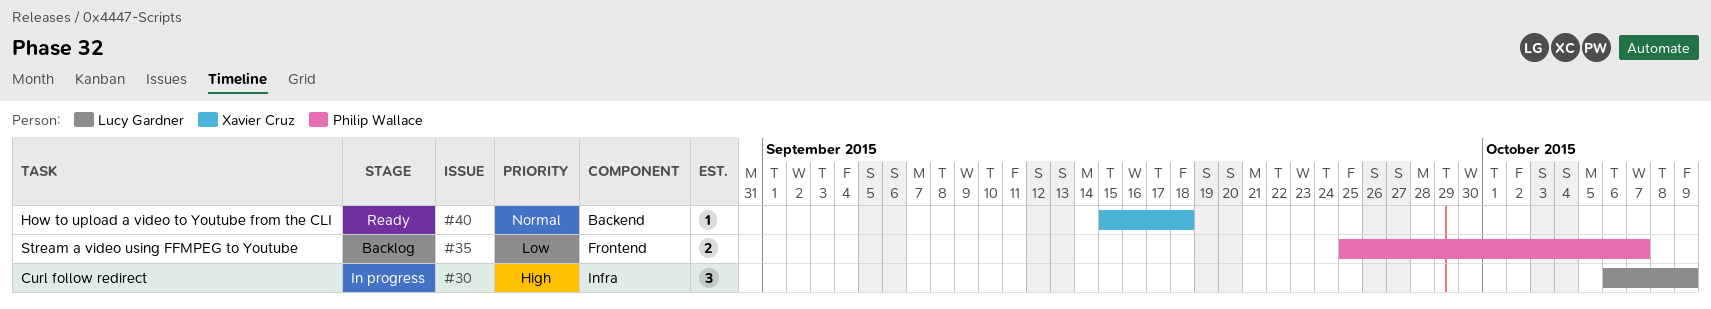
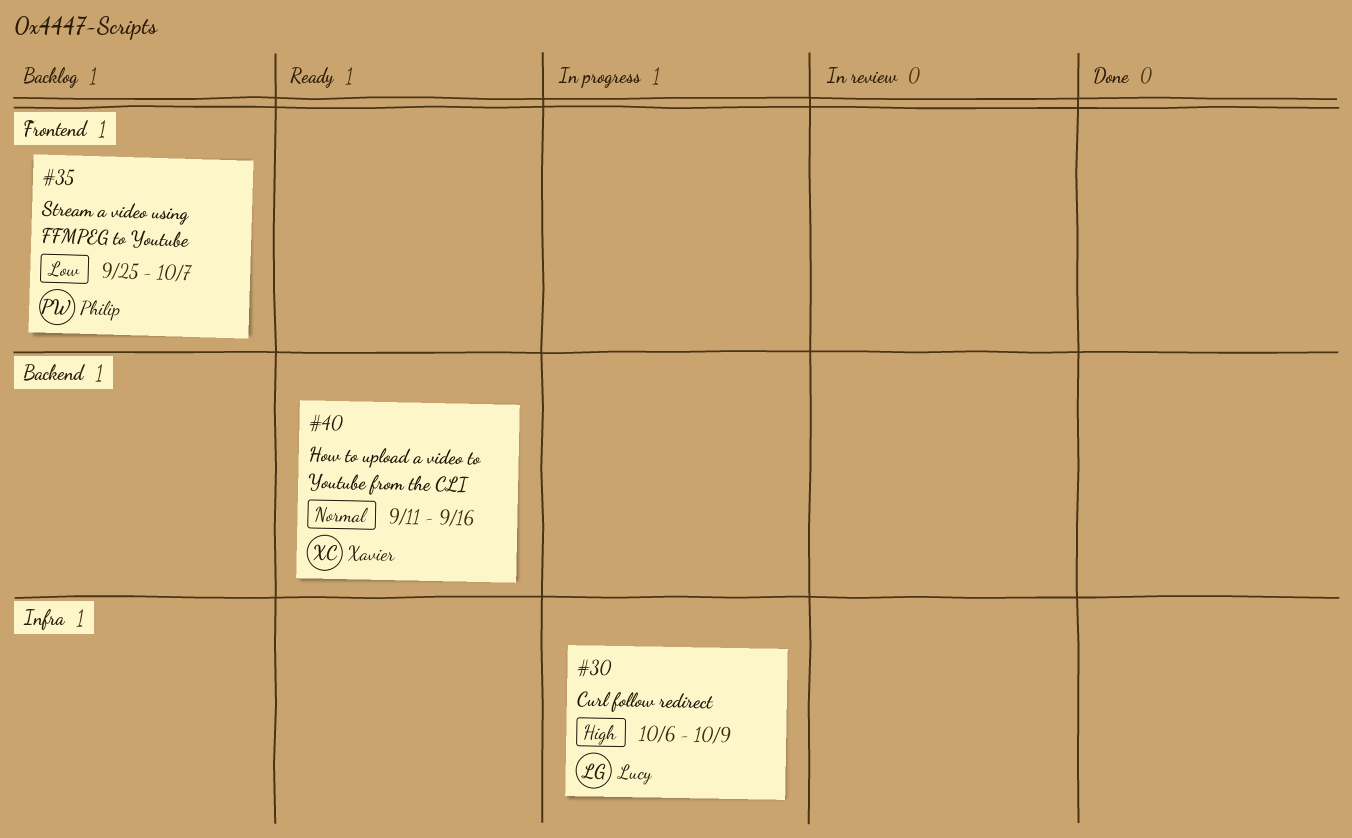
#40, start: Sep 15 -> Sep 11
#40, due: Sep 18 -> Sep 16

